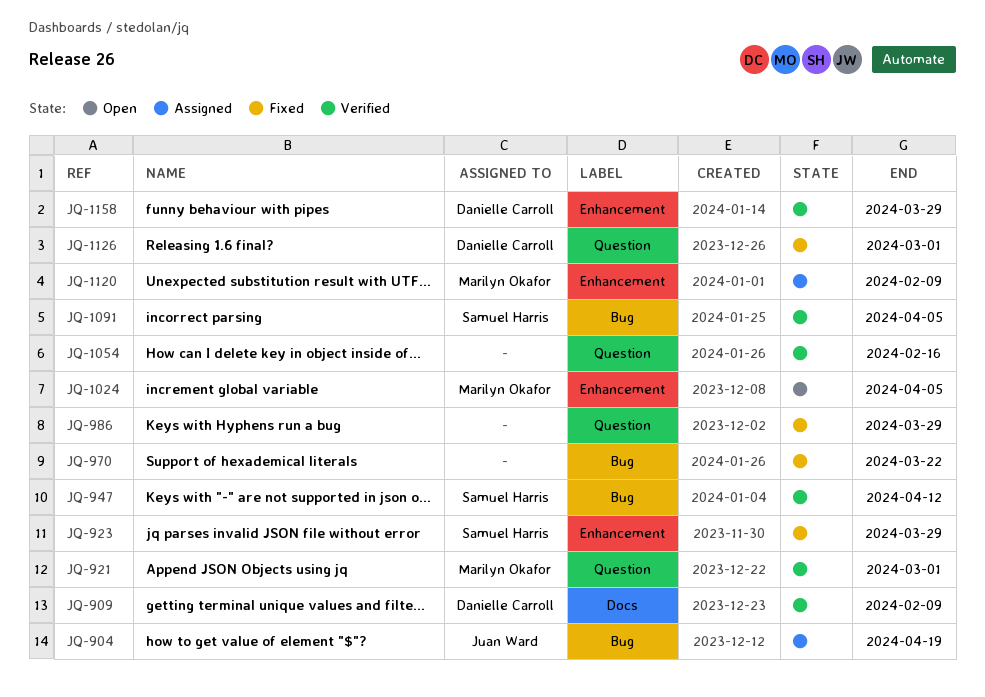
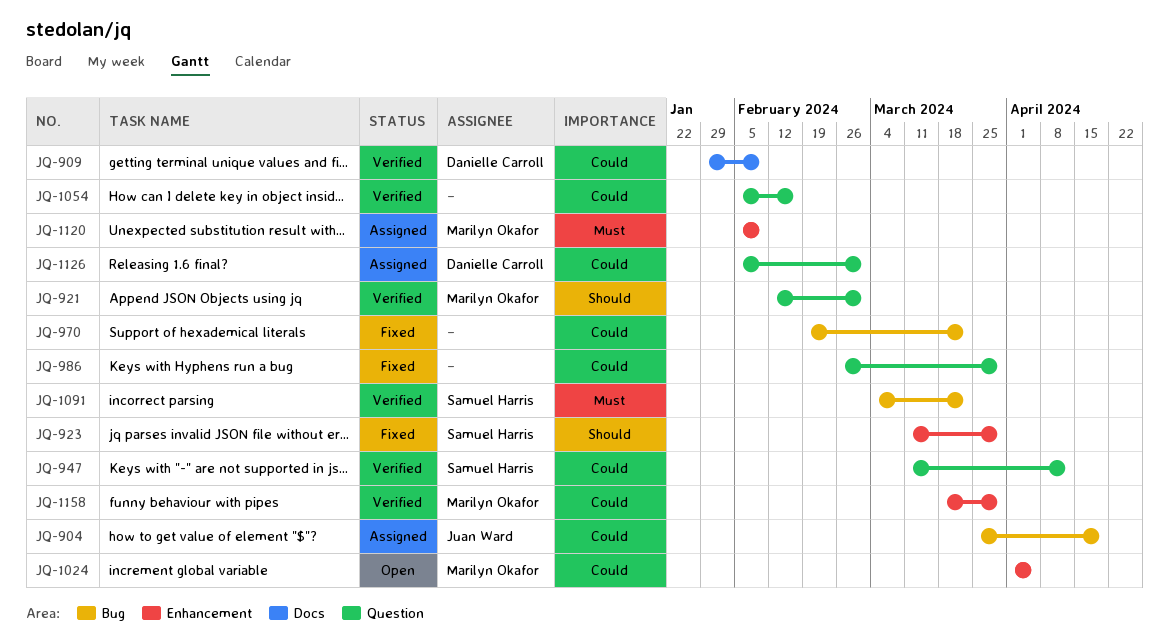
JQ-947, label: Bug -> Question
JQ-1091, due: Apr 5 -> Mar 22
JQ-1126, status: Fixed -> Assigned
JQ-1158, owner: Danielle Carroll -> Marilyn Okafor

